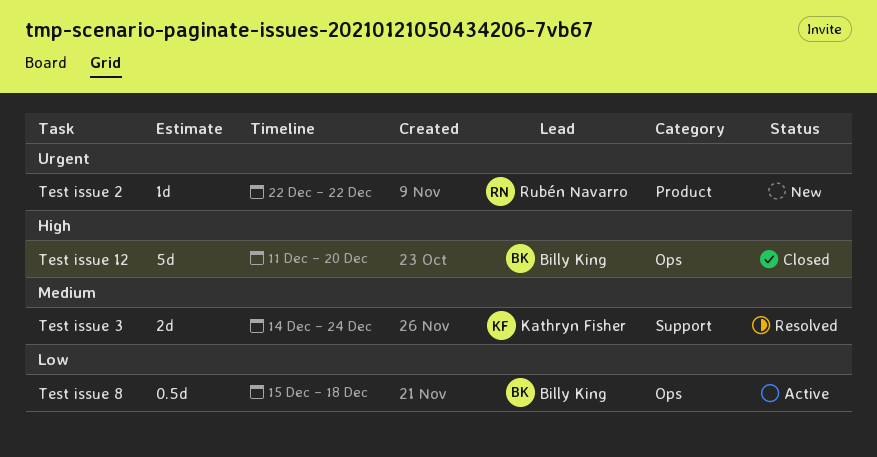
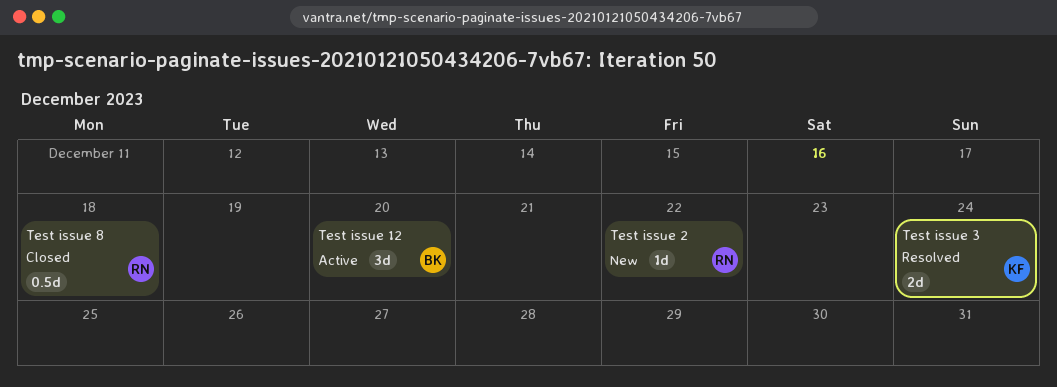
Test issue 12, status: Closed -> Active
Test issue 12, estimate: 5d -> 3d
Test issue 8, status: Active -> Closed
Test issue 8, owner: Billy King -> Rubén Navarro

